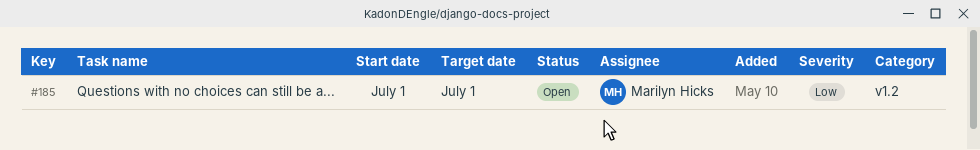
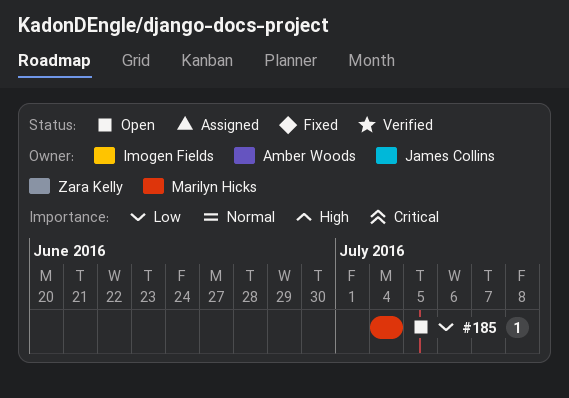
#185, start: Jul 1 -> Jul 4
#185, due: Jul 1 -> Jul 4

